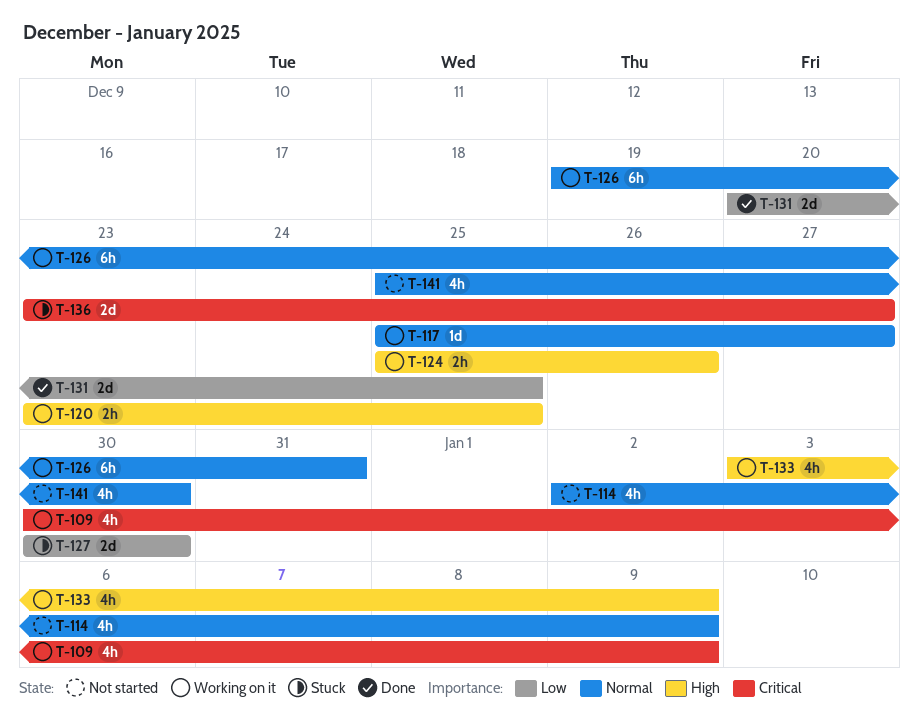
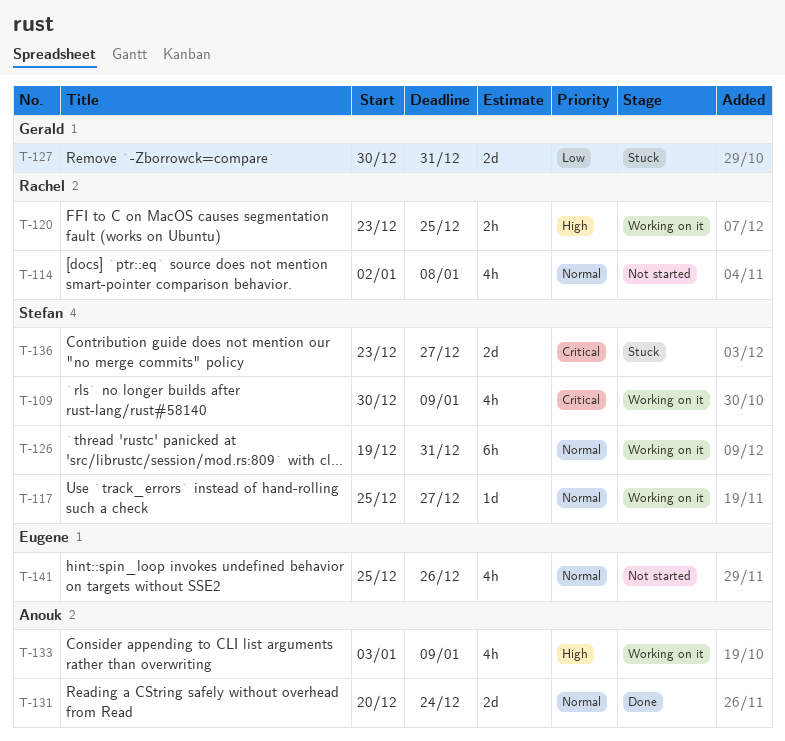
T-114, due: Jan 9 -> Jan 8
T-124: present -> none
T-127, due: Dec 30 -> Dec 31
T-131, priority: Low -> Normal
T-131, due: Dec 25 -> Dec 24
T-141, due: Dec 30 -> Dec 26

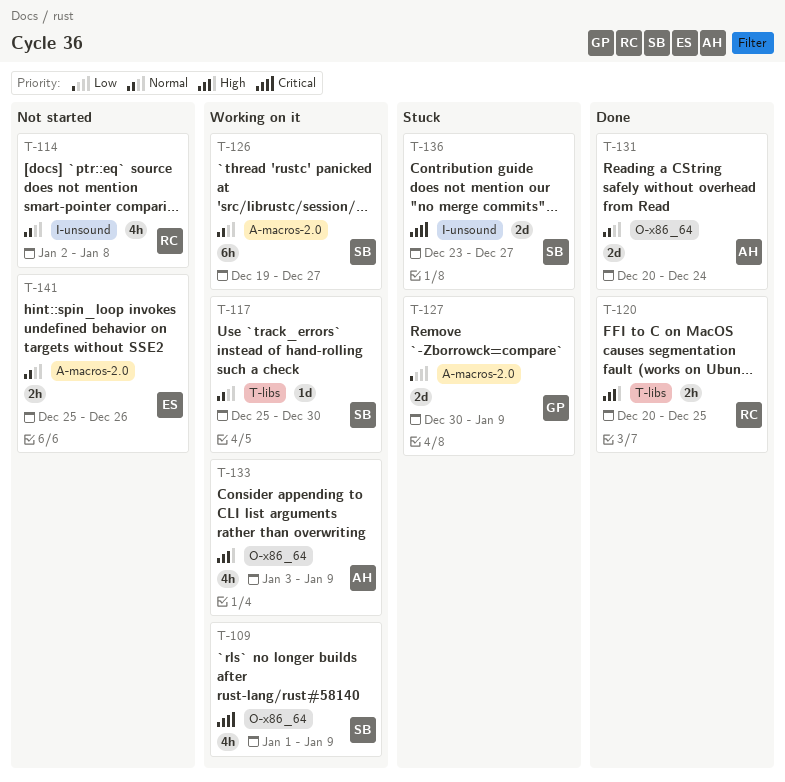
T-109, start: Dec 30 -> Jan 1
T-117, due: Dec 27 -> Dec 30
T-120, status: Working on it -> Done
T-120, start: Dec 23 -> Dec 20
T-126, due: Dec 31 -> Dec 27
T-127, due: Dec 31 -> Jan 9
T-141, estimate: 4h -> 2h

